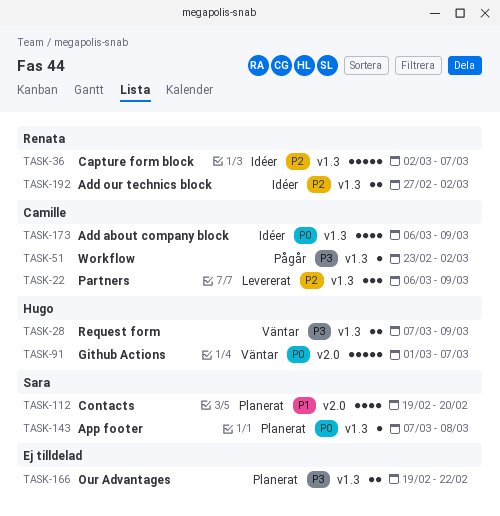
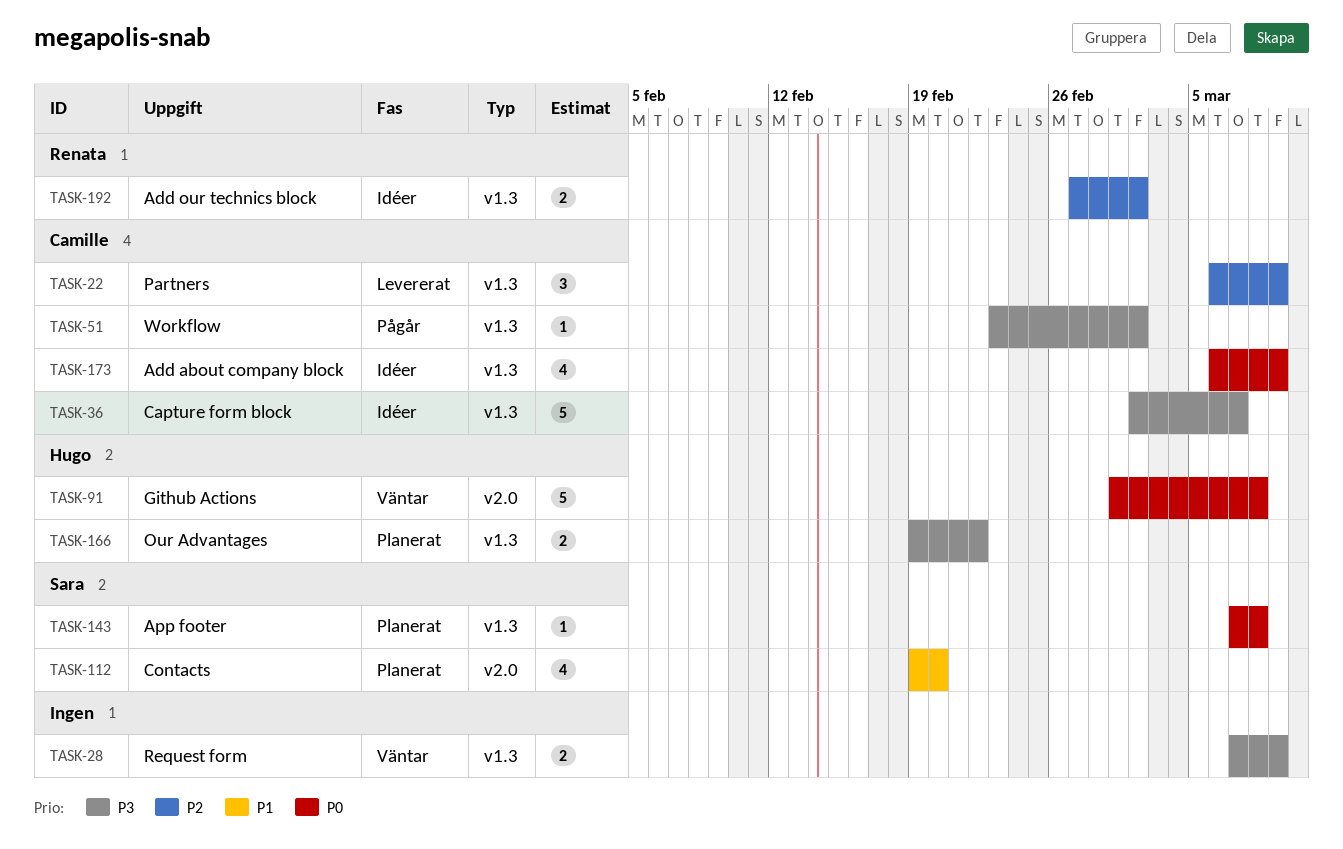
TASK-28, owner: Hugo -> none
TASK-36, owner: Renata -> Camille
TASK-36, priority: P2 -> P3
TASK-91, due: Mar 7 -> Mar 8
TASK-166, owner: none -> Hugo

